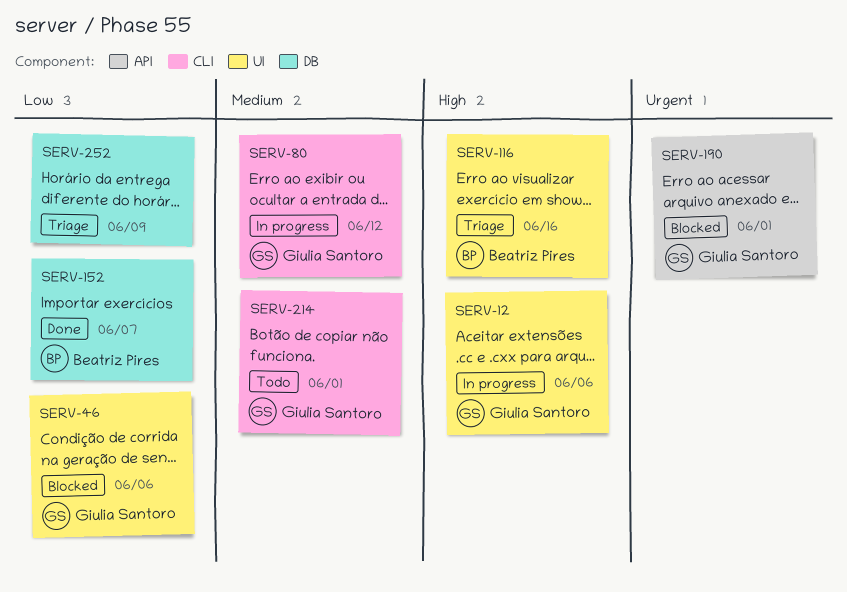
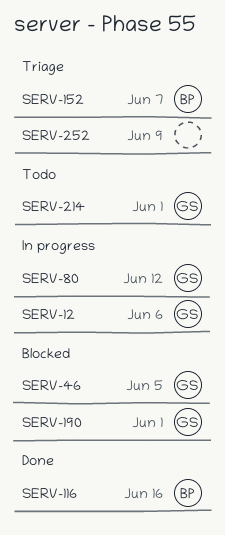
SERV-46, due: Jun 6 -> Jun 5
SERV-116, status: Triage -> Done
SERV-152, status: Done -> Triage

